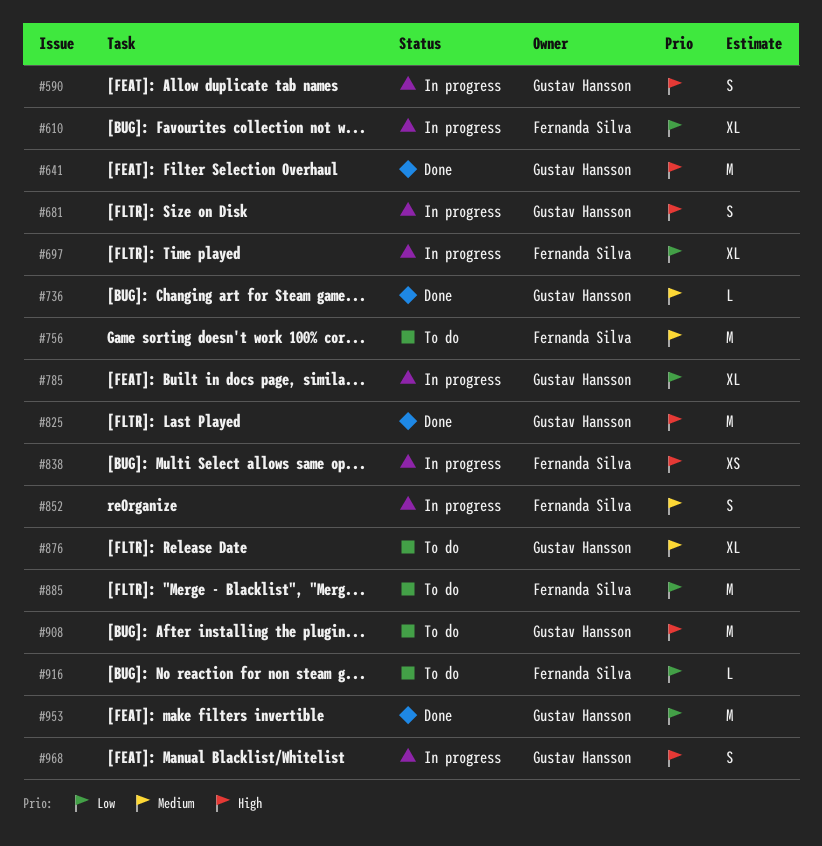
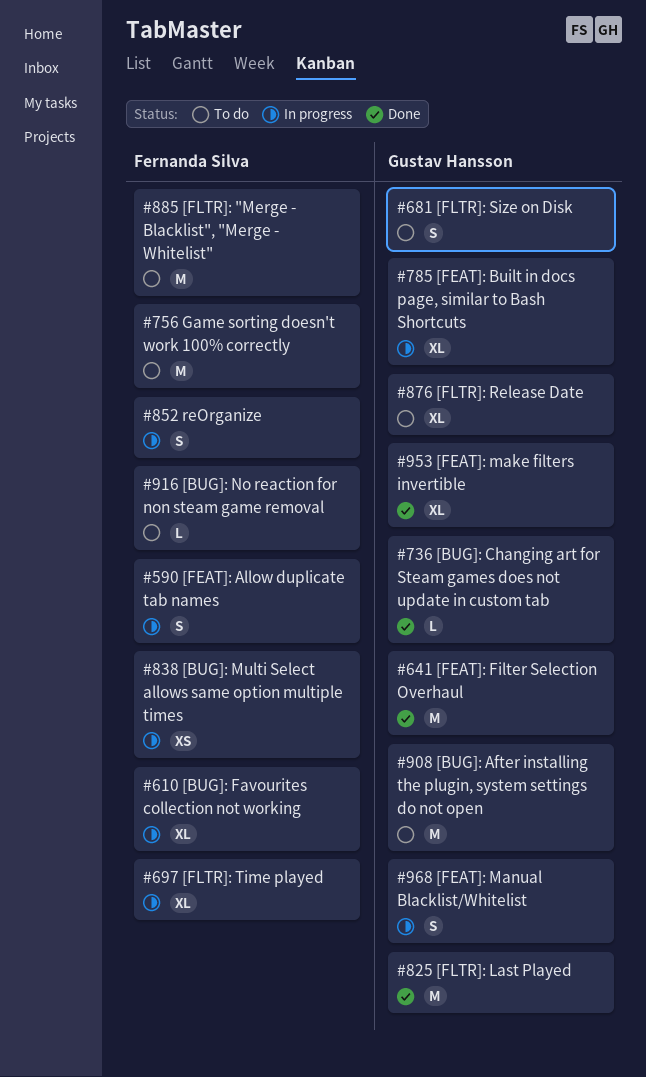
#590, owner: Gustav Hansson -> Fernanda Silva
#681, status: In progress -> To do
#953, estimate: M -> XL

